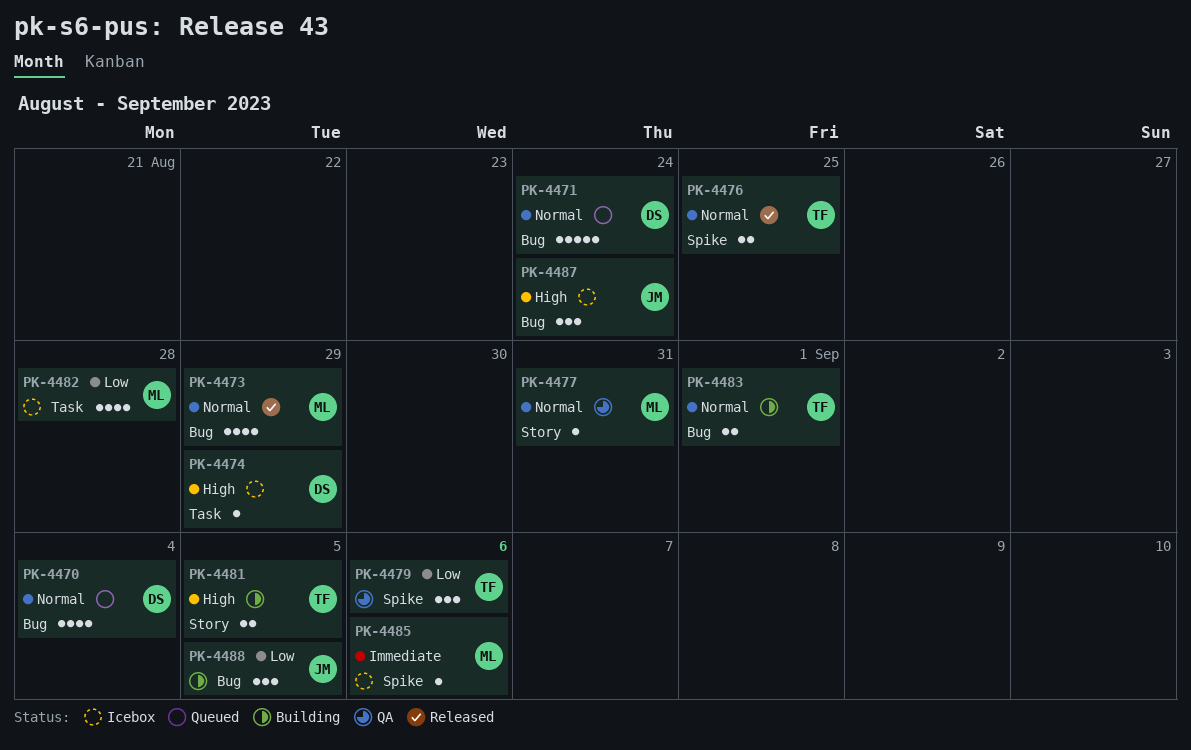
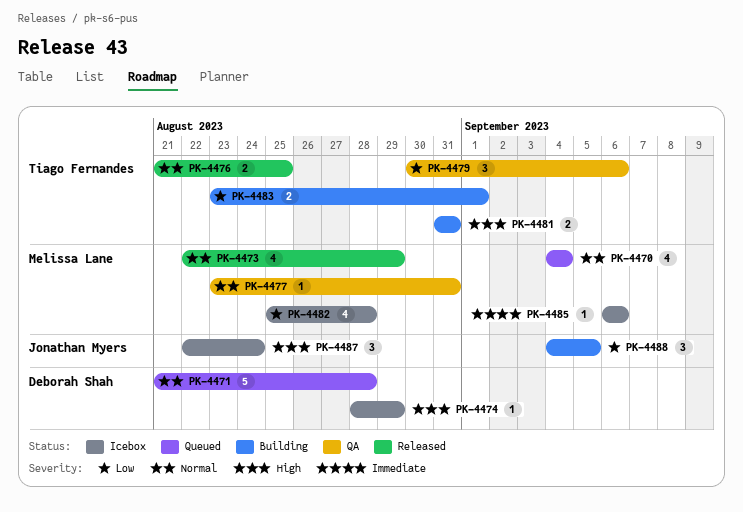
PK-4470, owner: Deborah Shah -> Melissa Lane
PK-4471, due: Aug 24 -> Aug 28
PK-4481, due: Sep 5 -> Aug 31
PK-4483, priority: Normal -> Low

